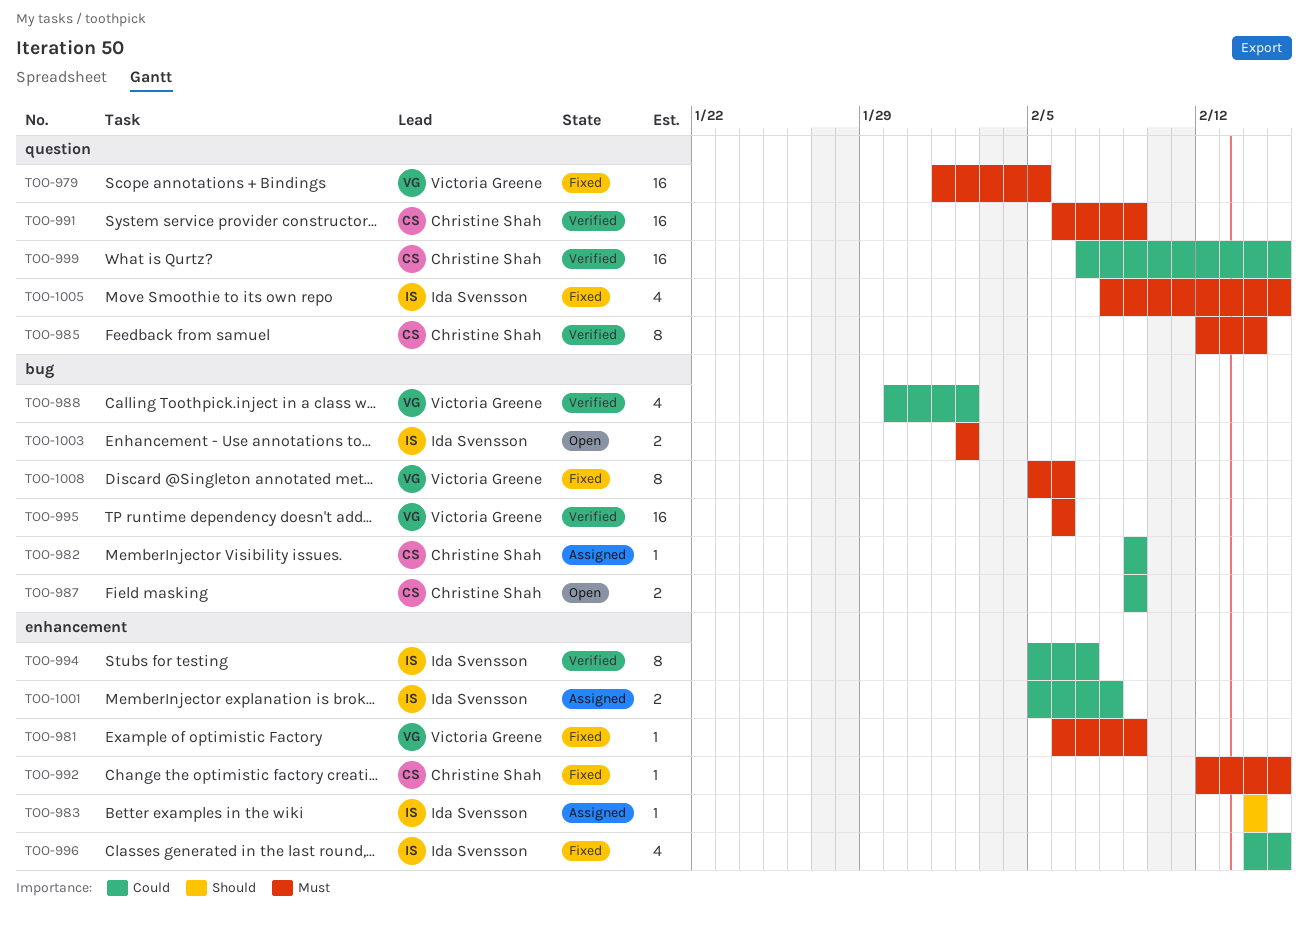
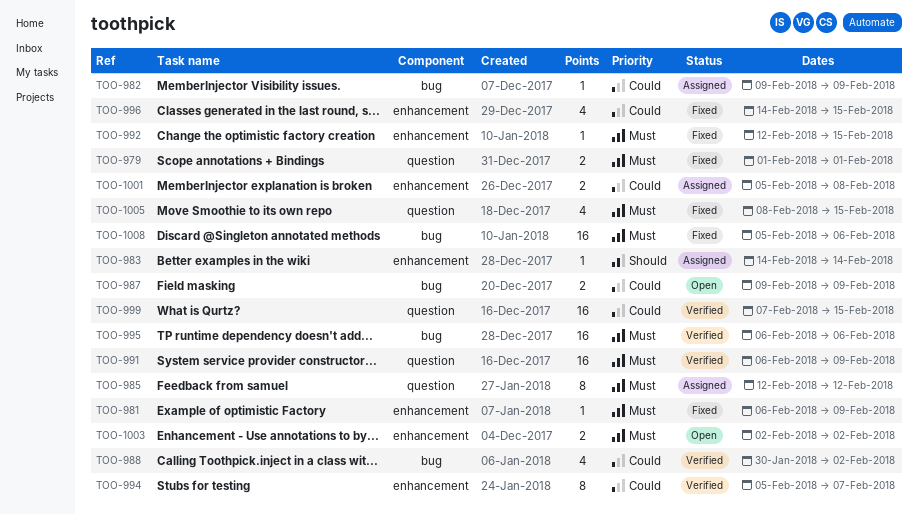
TOO-979, estimate: 16 -> 2
TOO-979, due: Feb 5 -> Feb 1
TOO-985, status: Verified -> Assigned
TOO-985, due: Feb 14 -> Feb 12
TOO-1003, label: bug -> enhancement
TOO-1008, estimate: 8 -> 16

